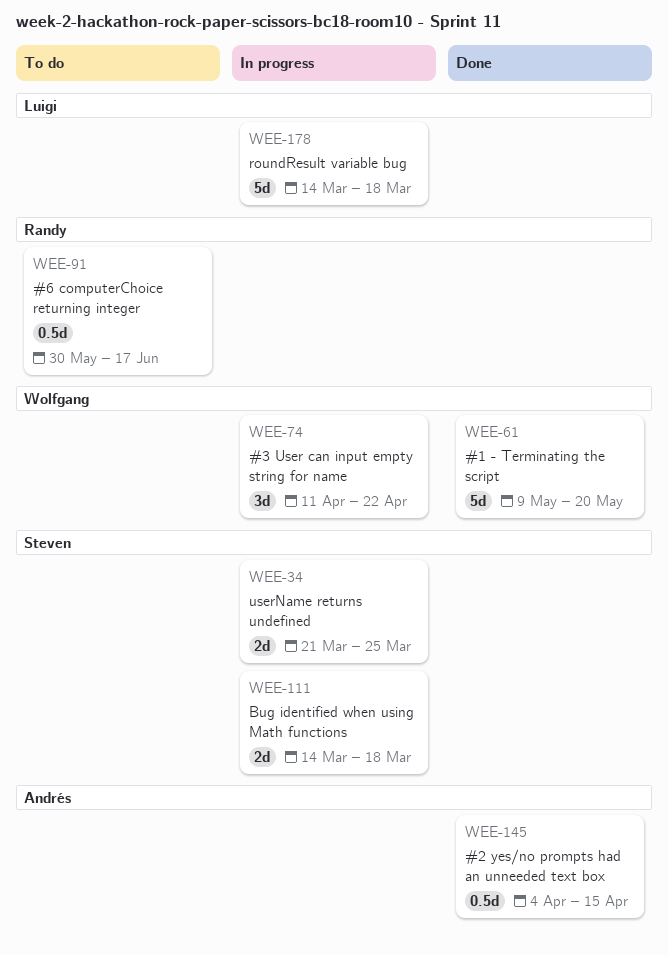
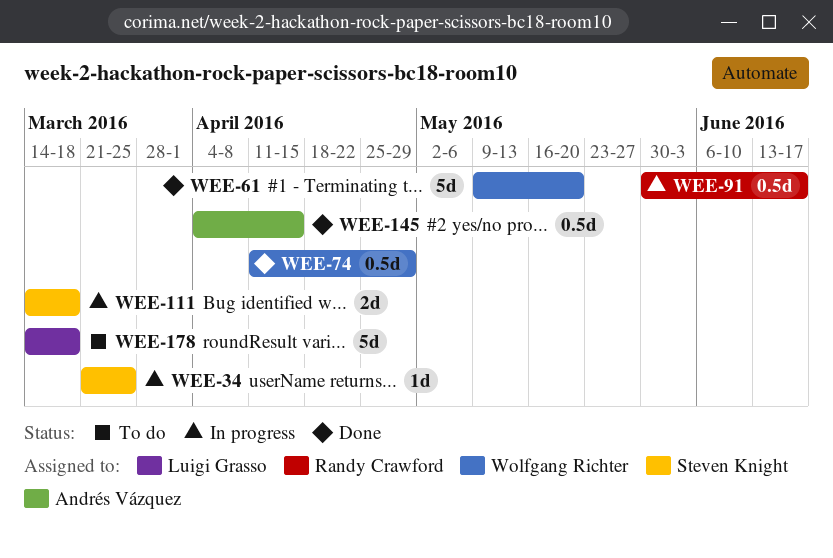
WEE-34, estimate: 2d -> 1d
WEE-74, status: In progress -> Done
WEE-74, estimate: 3d -> 0.5d
WEE-74, due: Apr 22 -> Apr 29
WEE-91, status: To do -> In progress
WEE-178, status: In progress -> To do

